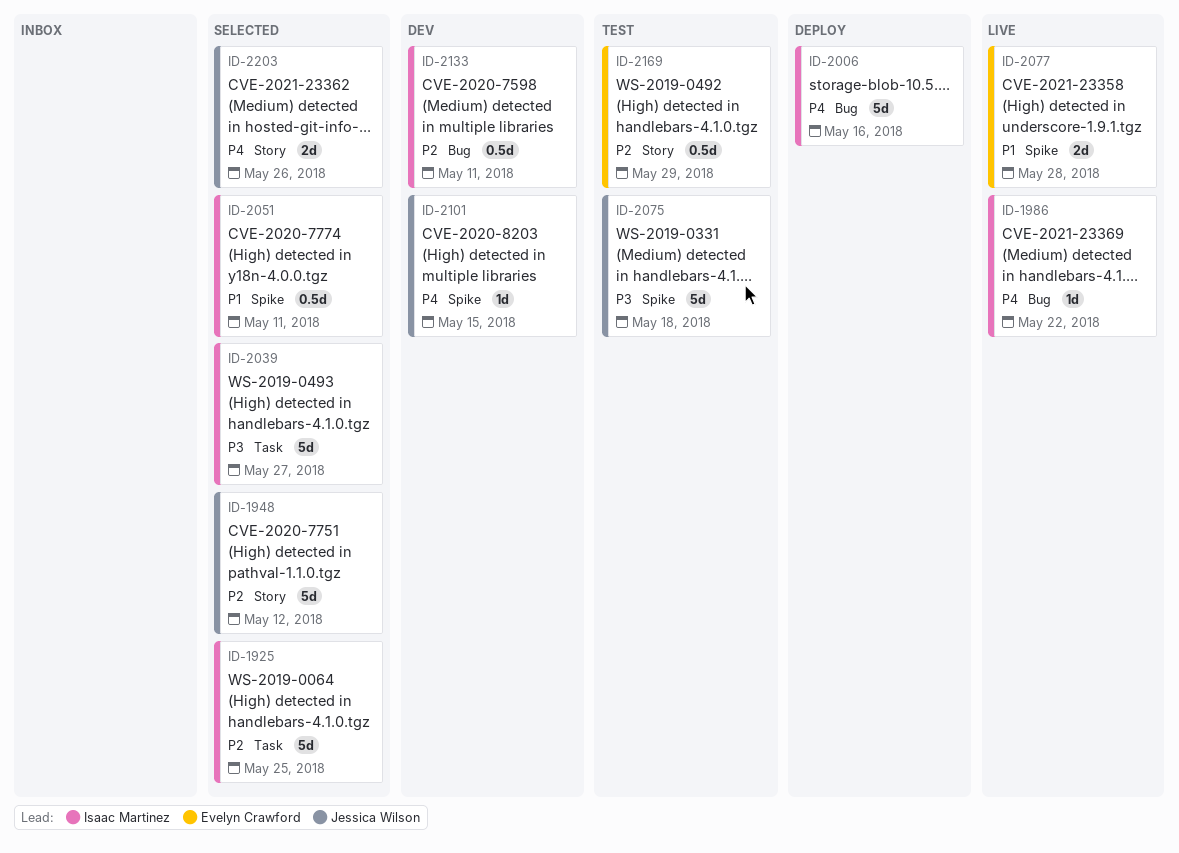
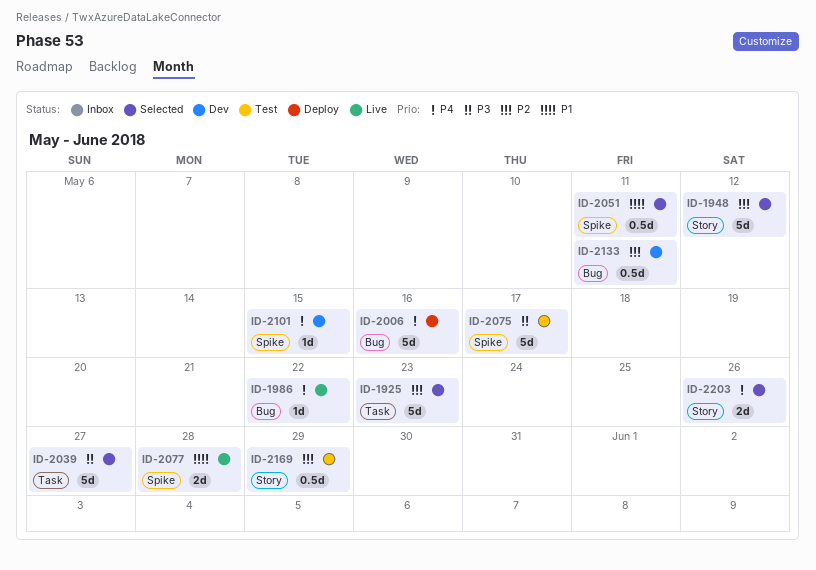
ID-1925, due: May 25 -> May 23
ID-2075, due: May 18 -> May 17

